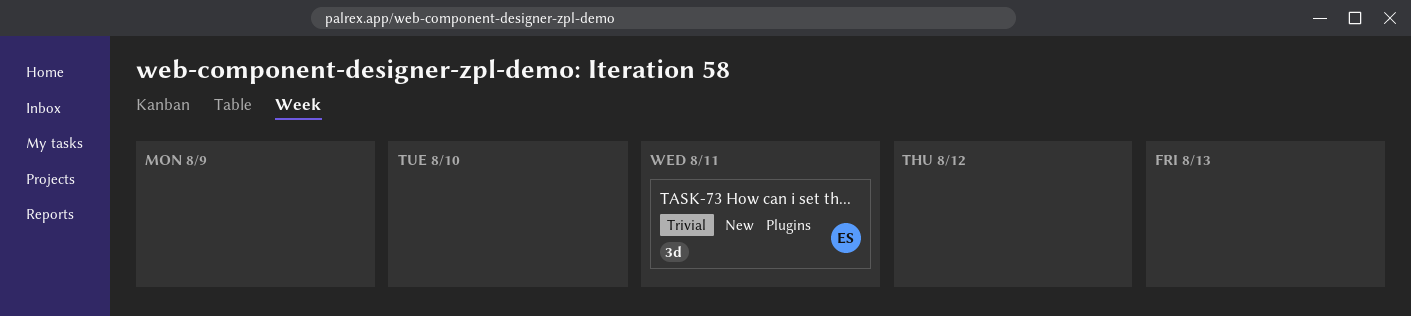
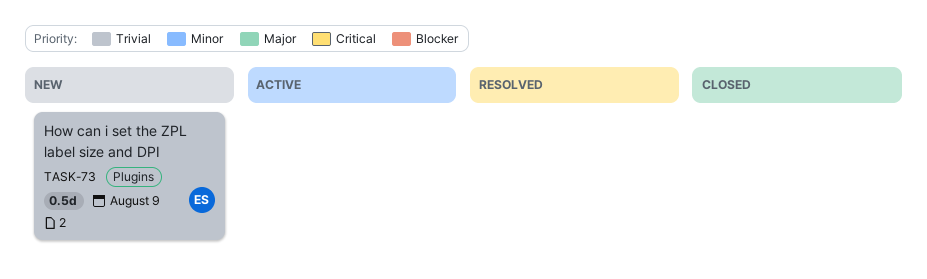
TASK-73, estimate: 3d -> 0.5d
TASK-73, due: Aug 11 -> Aug 9

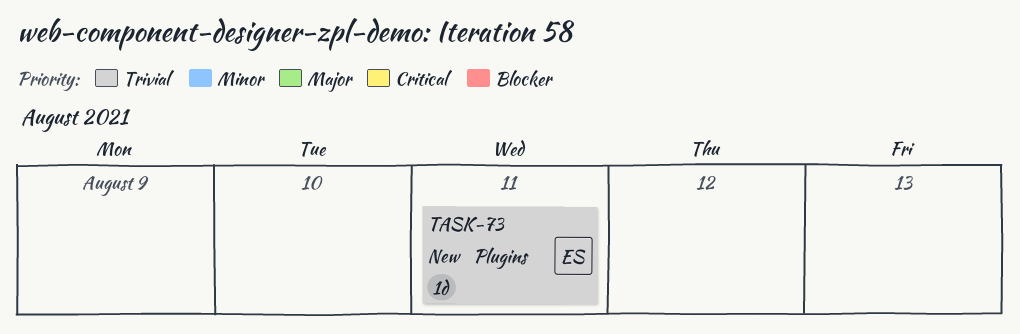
TASK-73, estimate: 0.5d -> 1d
TASK-73, due: Aug 9 -> Aug 11

